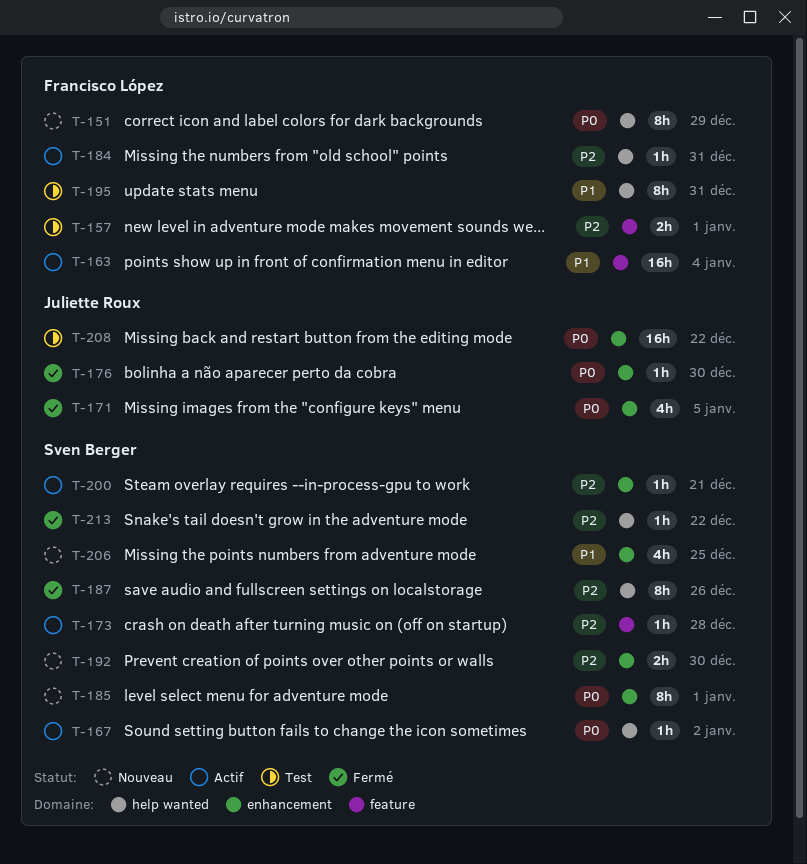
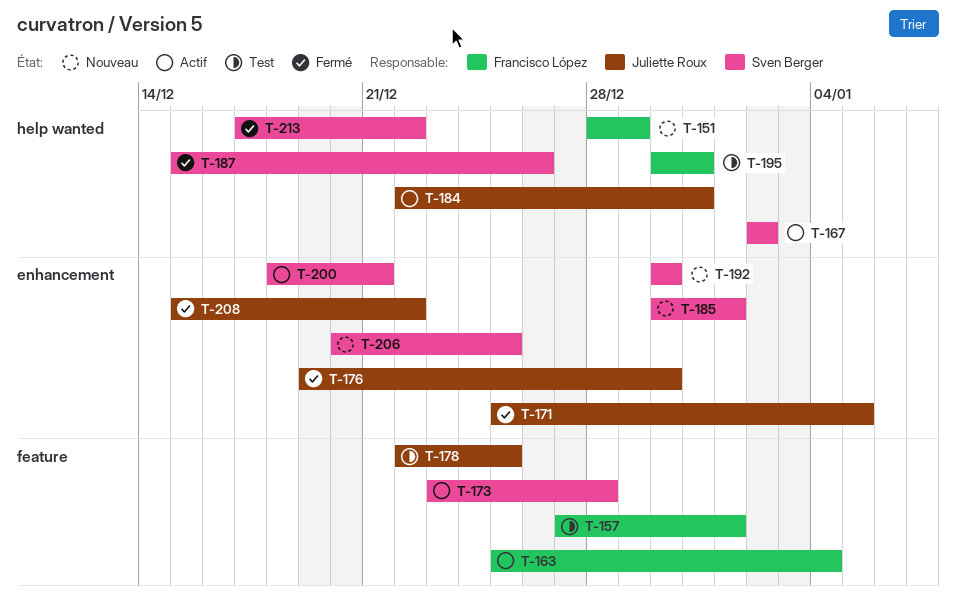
T-178: none -> present
T-184, owner: Francisco López -> Juliette Roux
T-208, status: Test -> Fermé

